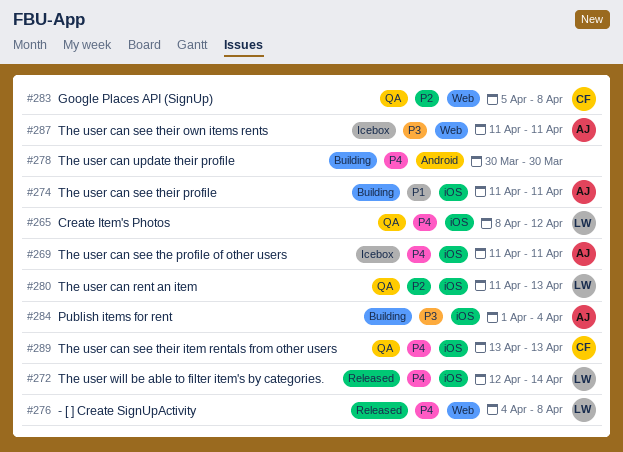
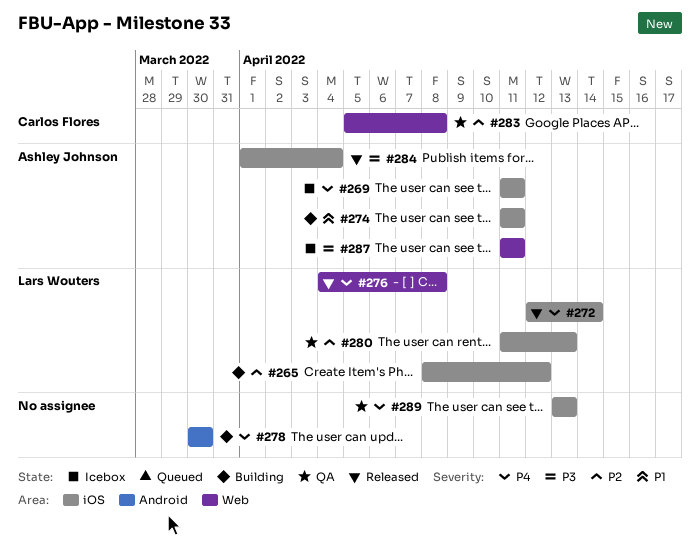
#265, status: QA -> Building
#265, priority: P4 -> P2
#284, status: Building -> Released
#289, owner: Carlos Flores -> none

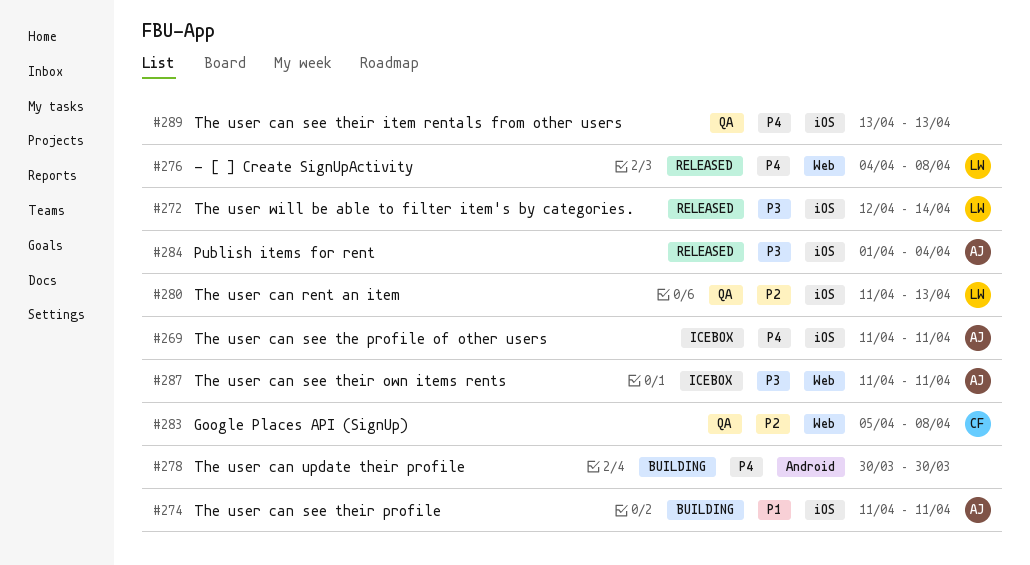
#265: present -> none
#272, priority: P4 -> P3

